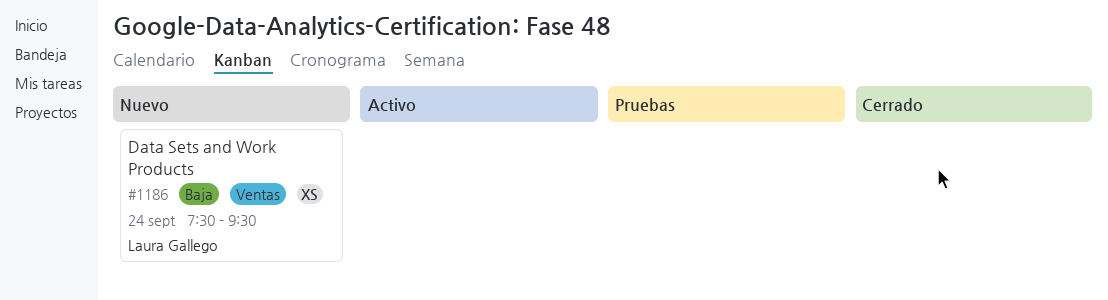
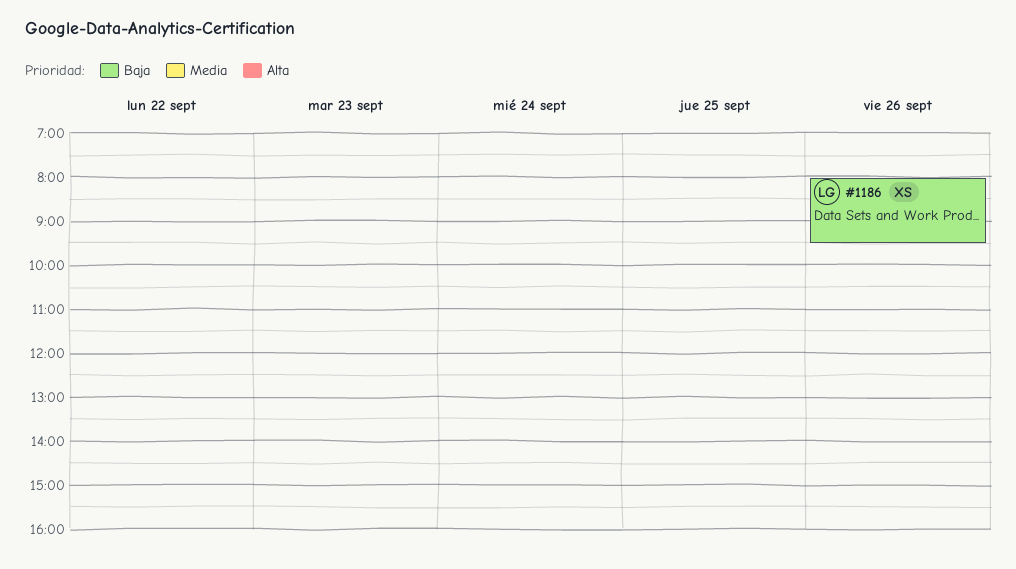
#1186, day: Sep 24 -> Sep 26
#1186, begins: 07:30 -> 08:00

